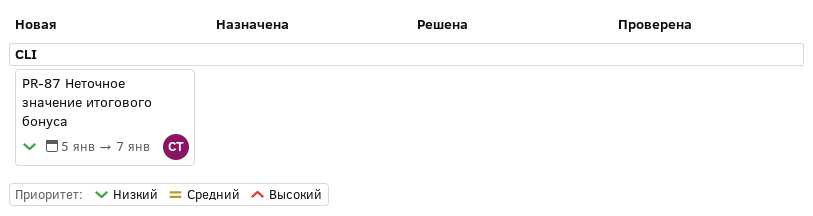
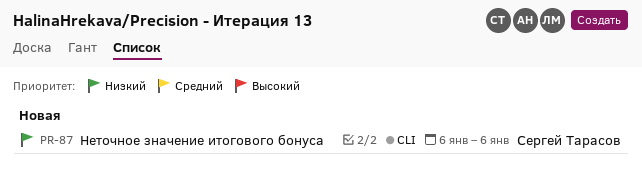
PR-87, start: Jan 5 -> Jan 6
PR-87, due: Jan 7 -> Jan 6

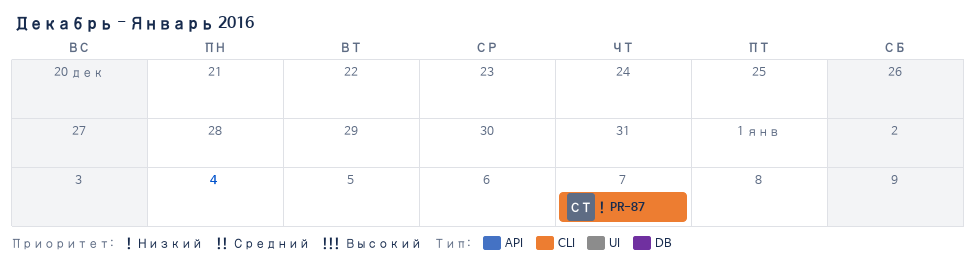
PR-87, start: Jan 6 -> Jan 7
PR-87, due: Jan 6 -> Jan 7

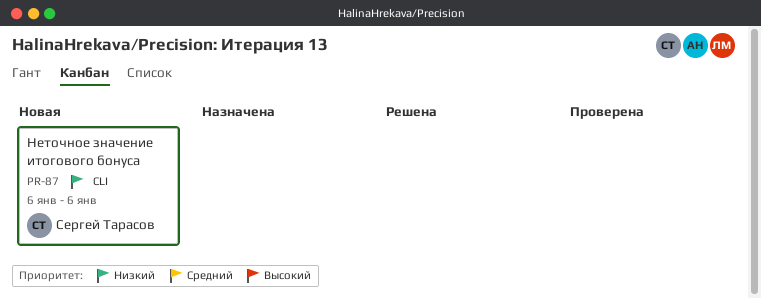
PR-87, start: Jan 7 -> Jan 6
PR-87, due: Jan 7 -> Jan 6

